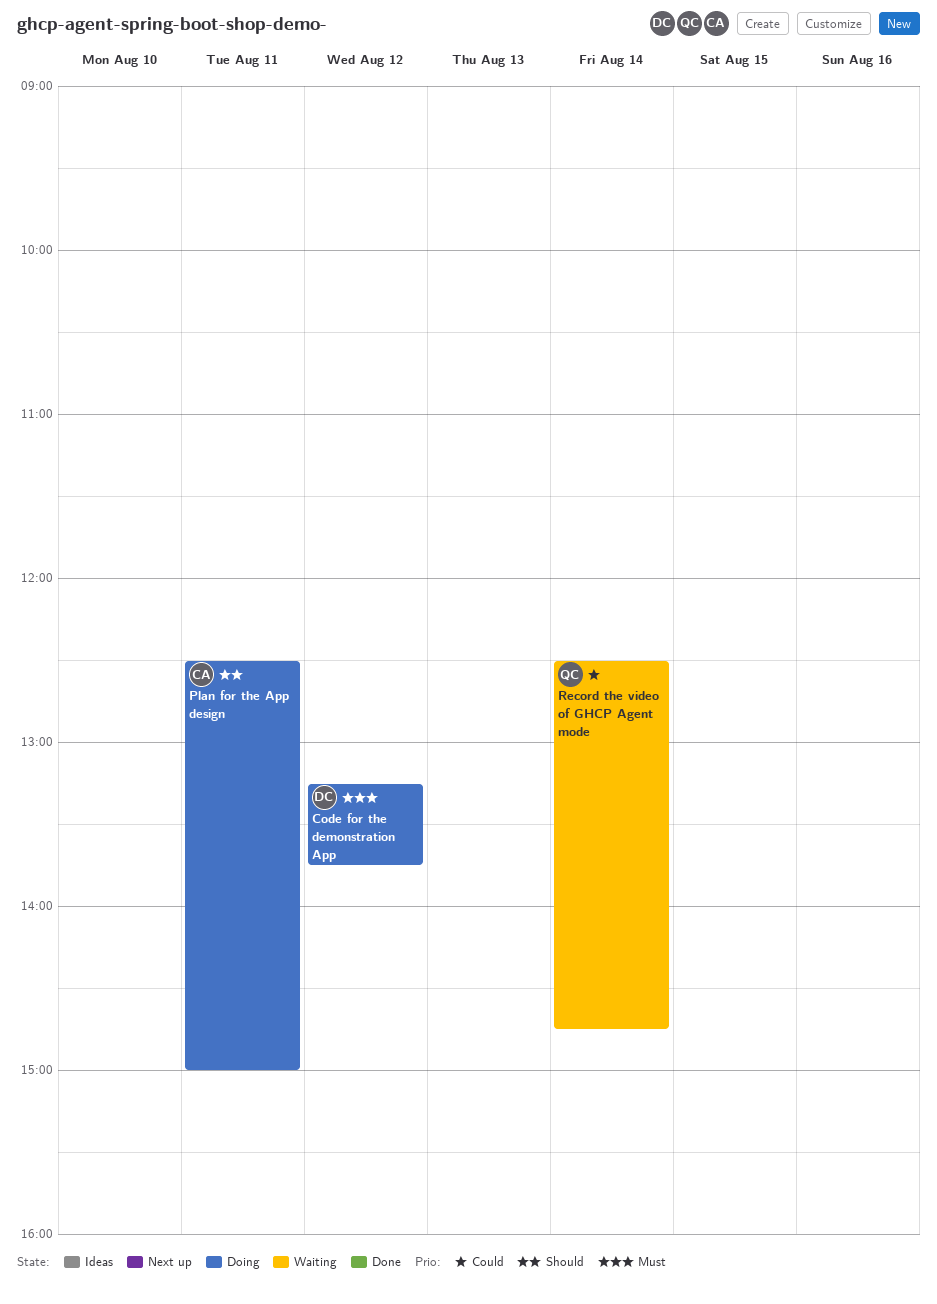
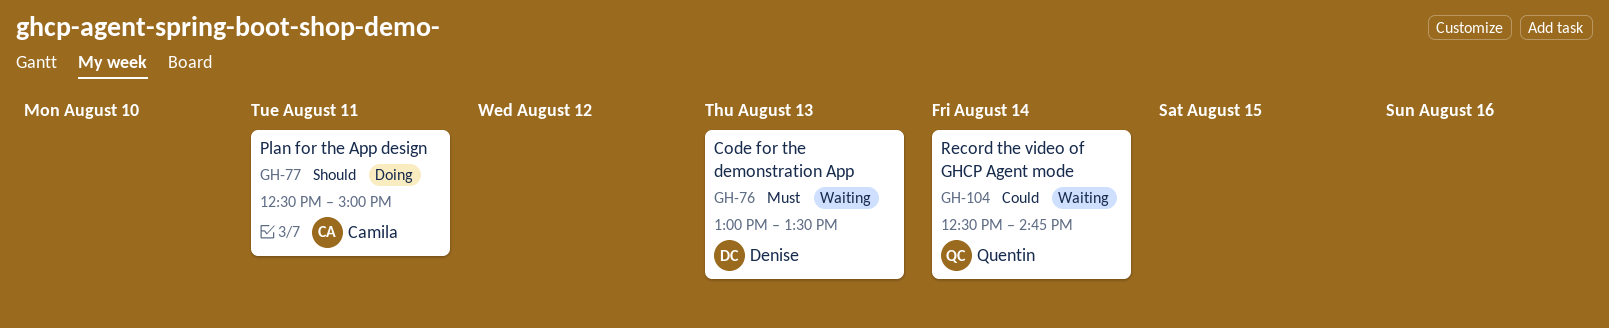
Code for the demonstration App, status: Doing -> Waiting
Code for the demonstration App, day: Aug 12 -> Aug 13
Code for the demonstration App, begins: 13:15 -> 13:00
Code for the demonstration App, ends: 13:45 -> 13:30

